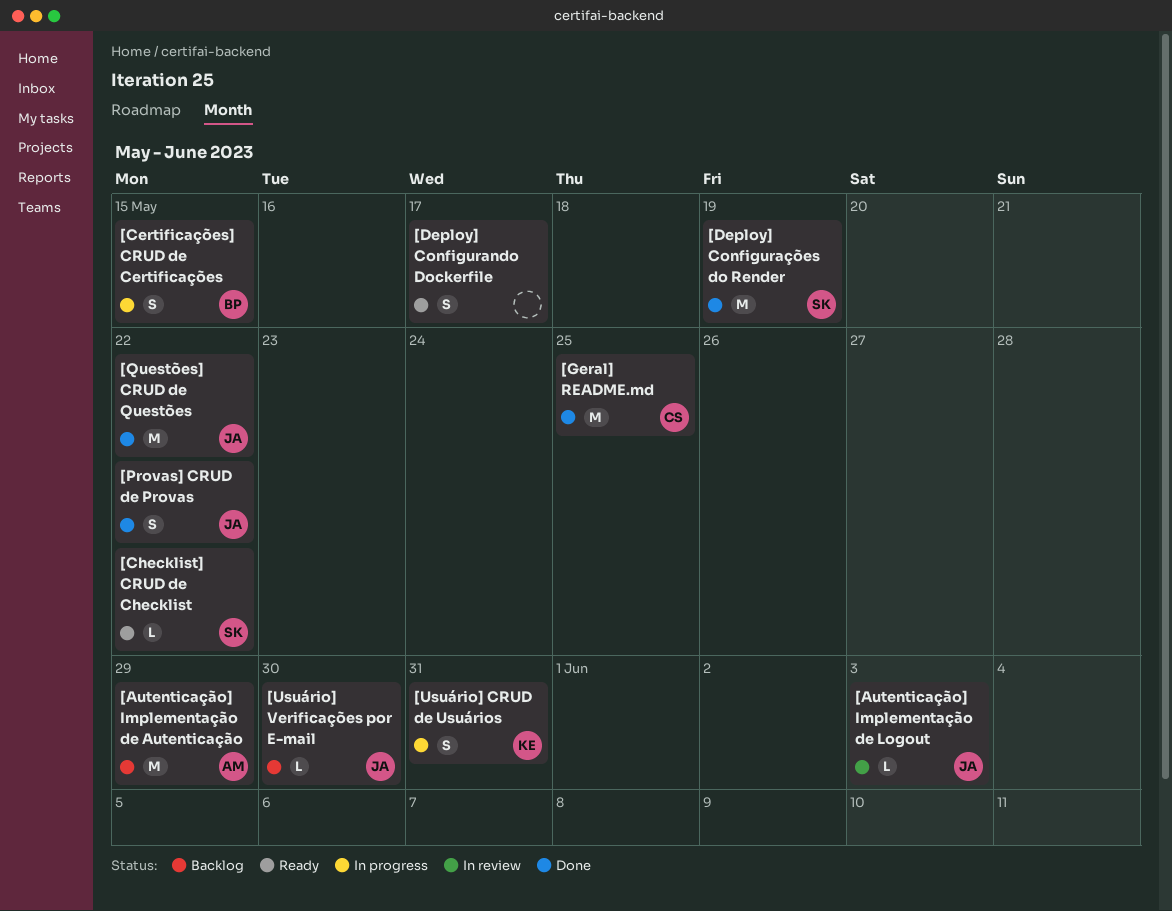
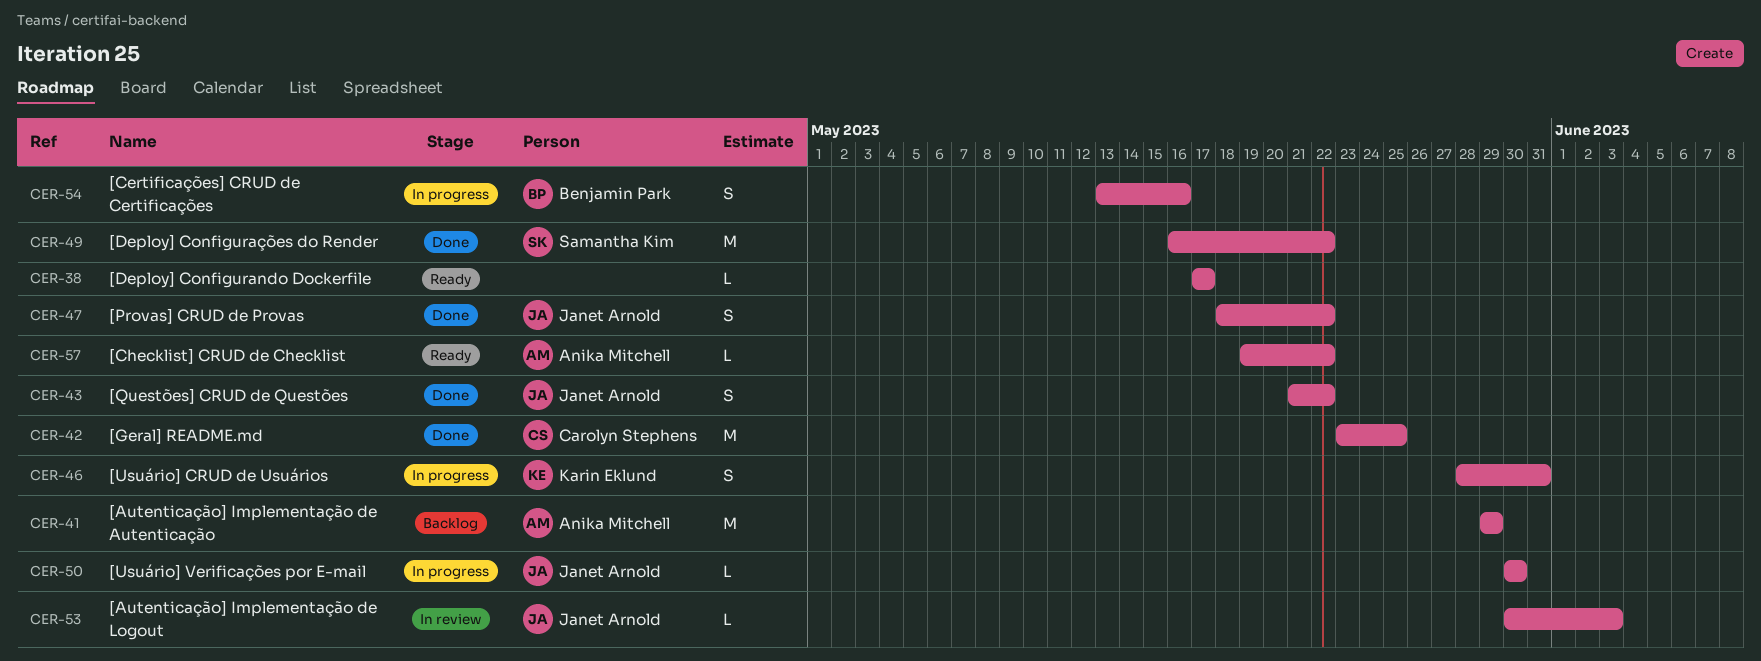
[Certificações] CRUD de Certificações, due: May 15 -> May 16
[Checklist] CRUD de Checklist, owner: Samantha Kim -> Anika Mitchell
[Deploy] Configurando Dockerfile, estimate: S -> L
[Deploy] Configurações do Render, due: May 19 -> May 22
[Questões] CRUD de Questões, estimate: M -> S
[Usuário] Verificações por E-mail, status: Backlog -> In progress

